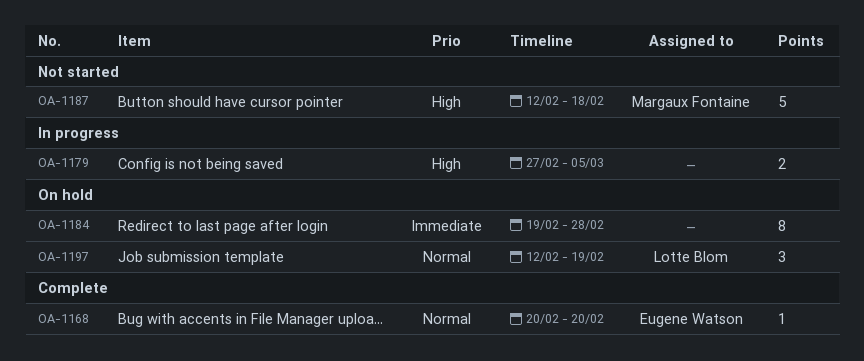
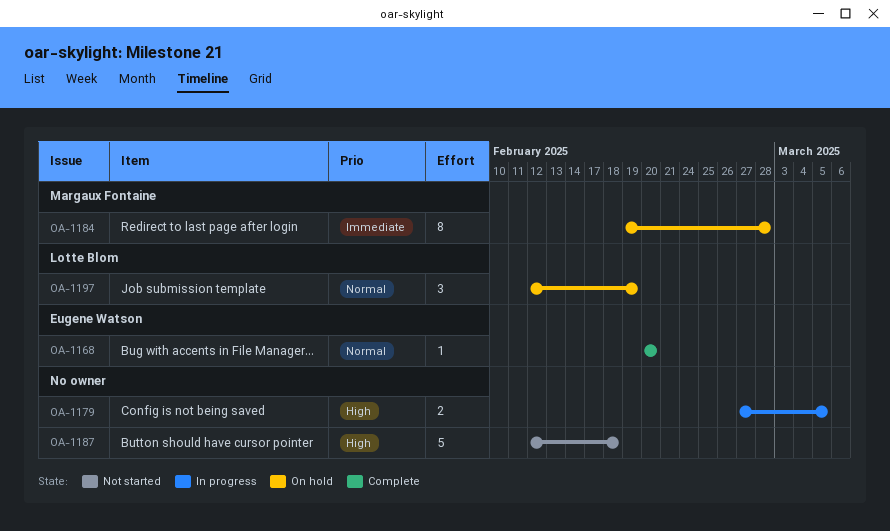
OA-1184, owner: none -> Margaux Fontaine
OA-1187, owner: Margaux Fontaine -> none

